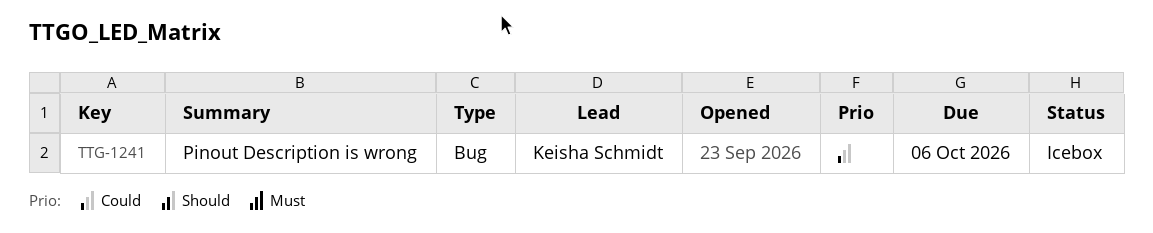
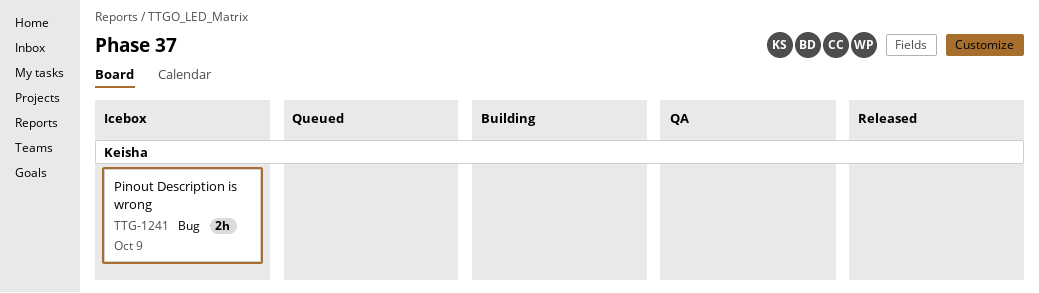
TTG-1241, due: Oct 6 -> Oct 9

